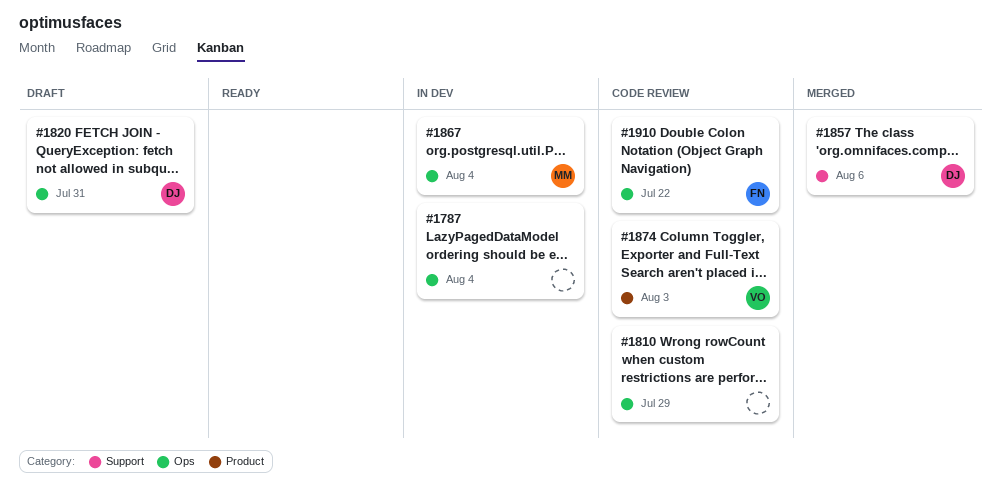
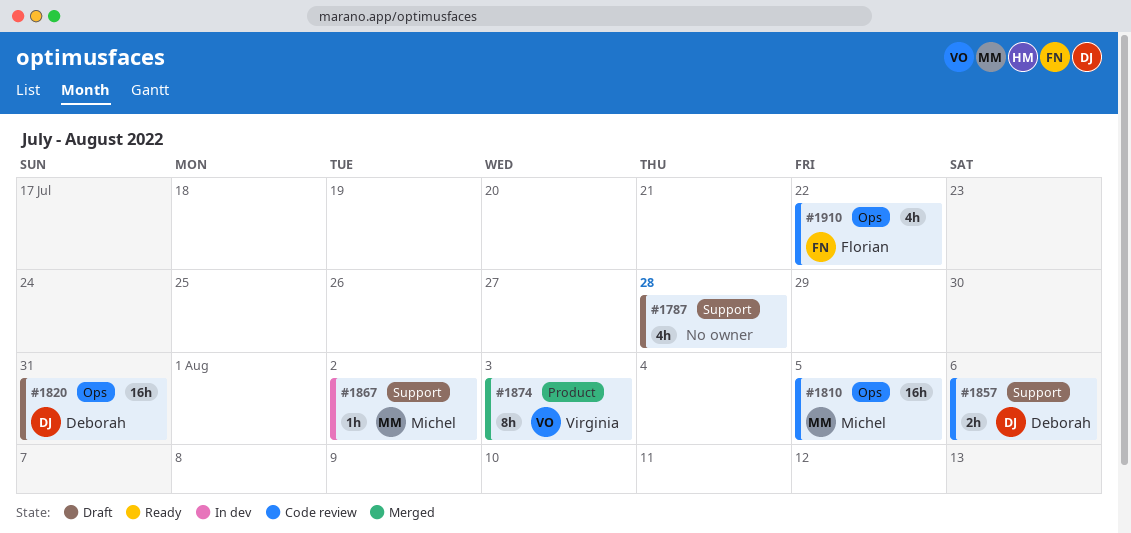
#1787, status: In dev -> Draft
#1787, label: Ops -> Support
#1787, due: Aug 4 -> Jul 28
#1810, owner: none -> Michel
#1810, due: Jul 29 -> Aug 5
#1857, status: Merged -> Code review
#1867, label: Ops -> Support
#1867, due: Aug 4 -> Aug 2
#1874, status: Code review -> Merged

